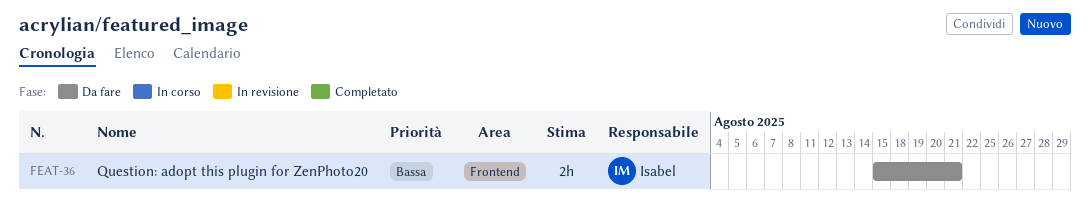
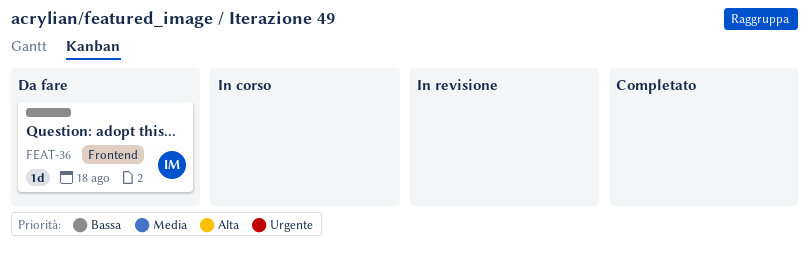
FEAT-36, estimate: 2h -> 1d
FEAT-36, due: Aug 21 -> Aug 18

